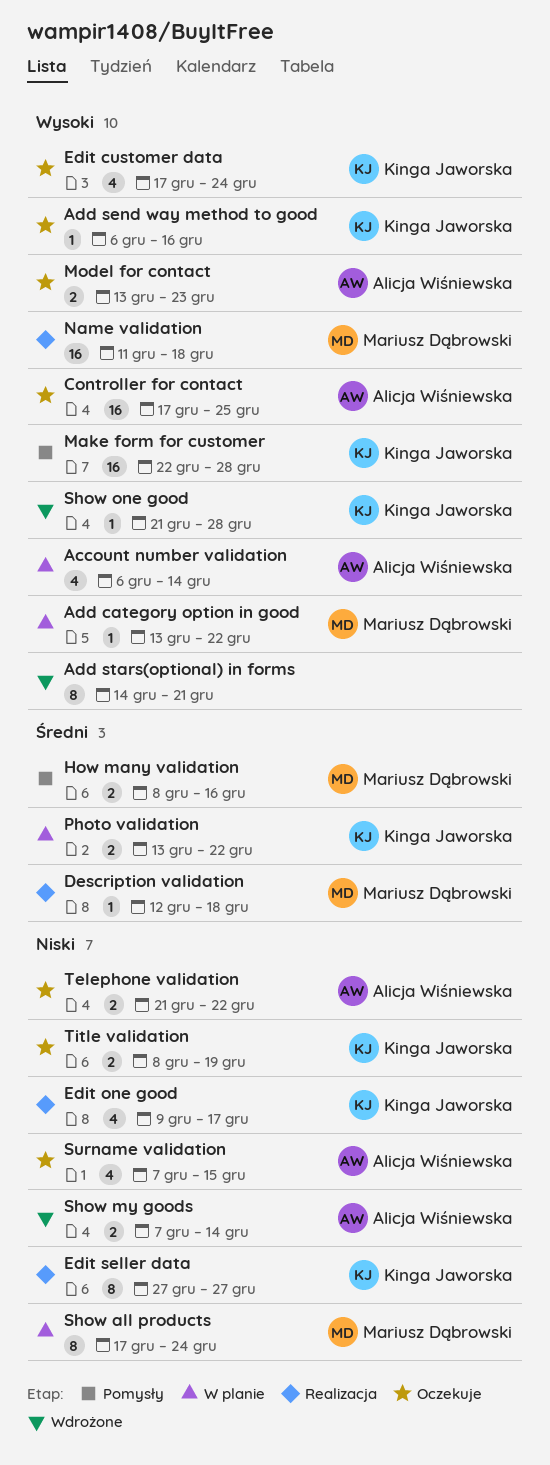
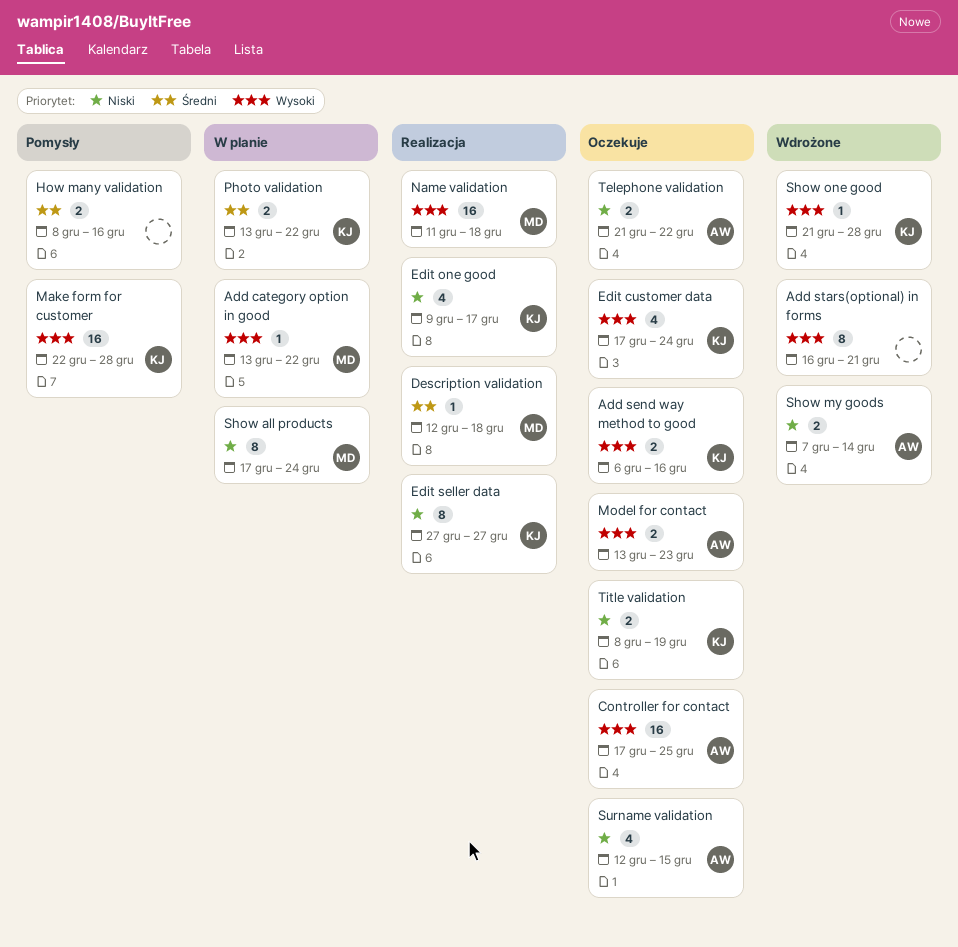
Account number validation: present -> none
Add send way method to good, estimate: 1 -> 2
Add stars(optional) in forms, start: Dec 14 -> Dec 16
How many validation, owner: Mariusz Dąbrowski -> none
Surname validation, start: Dec 7 -> Dec 12

